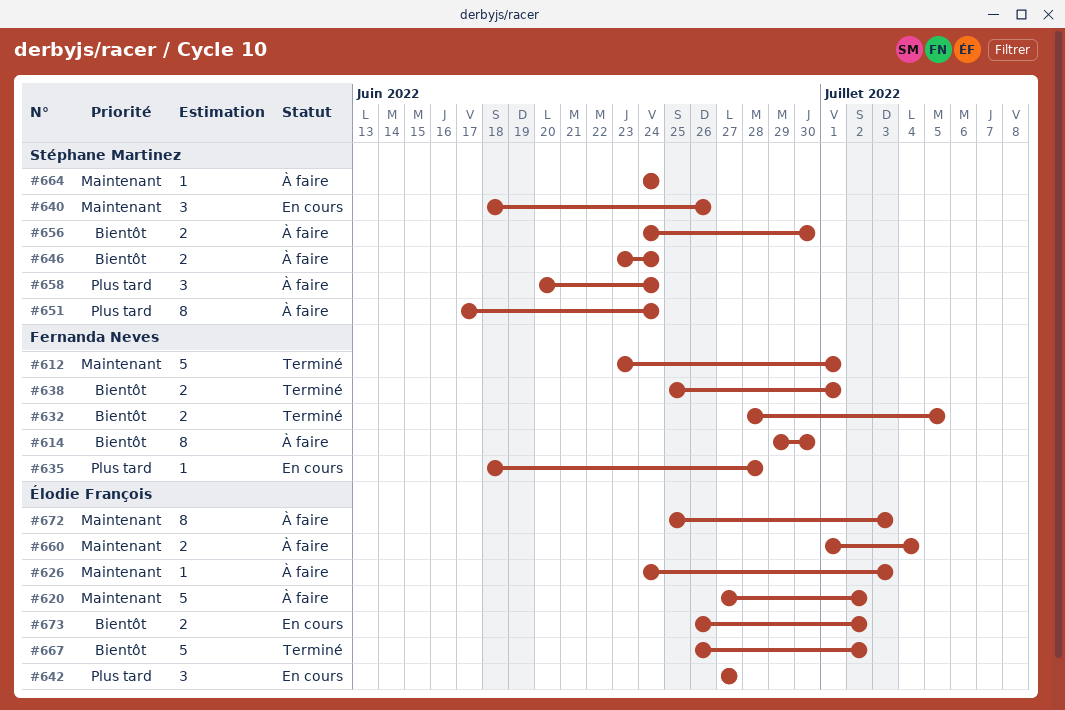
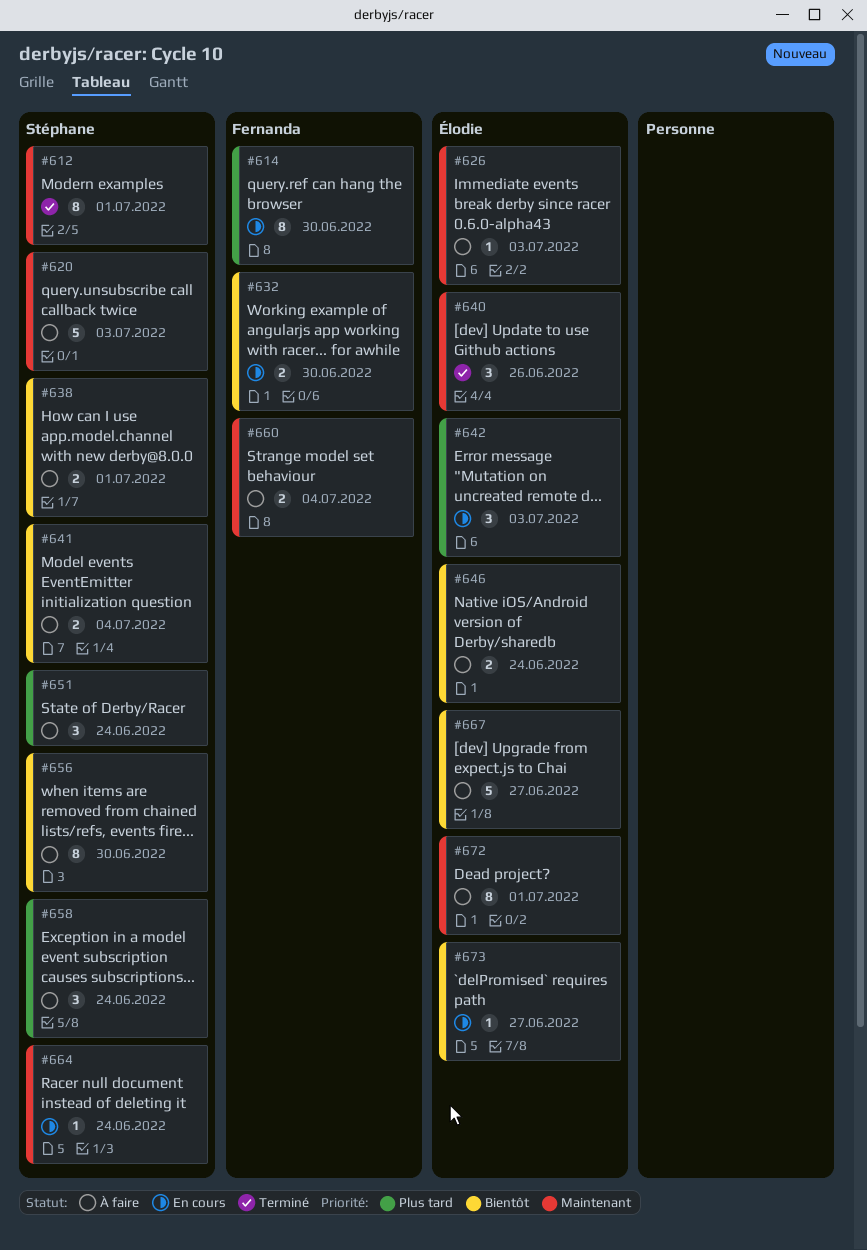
#612, owner: Fernanda Neves -> Stéphane Martinez
#612, estimate: 5 -> 8
#614, status: À faire -> En cours
#614, priority: Bientôt -> Plus tard
#620, owner: Élodie François -> Stéphane Martinez
#620, due: Jul 2 -> Jul 3
#632, status: Terminé -> En cours
#632, due: Jul 5 -> Jun 30
#635: present -> none
#638, status: Terminé -> À faire
#638, owner: Fernanda Neves -> Stéphane Martinez
#640, status: En cours -> Terminé
#640, owner: Stéphane Martinez -> Élodie François
#641: none -> present
#642, due: Jun 27 -> Jul 3
#646, owner: Stéphane Martinez -> Élodie François
#651, estimate: 8 -> 3
#656, estimate: 2 -> 8
#660, owner: Élodie François -> Fernanda Neves
#664, status: À faire -> En cours
#667, status: Terminé -> À faire
#667, due: Jul 2 -> Jun 27
#672, due: Jul 3 -> Jul 1
#673, estimate: 2 -> 1
#673, due: Jul 2 -> Jun 27

